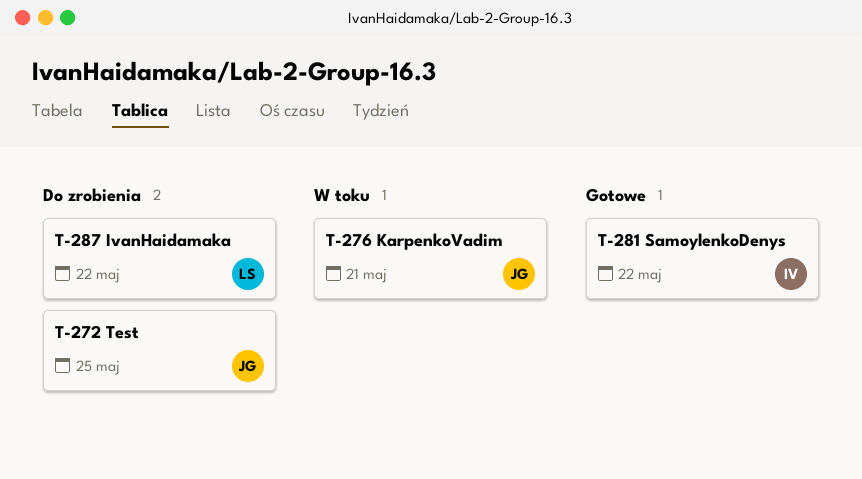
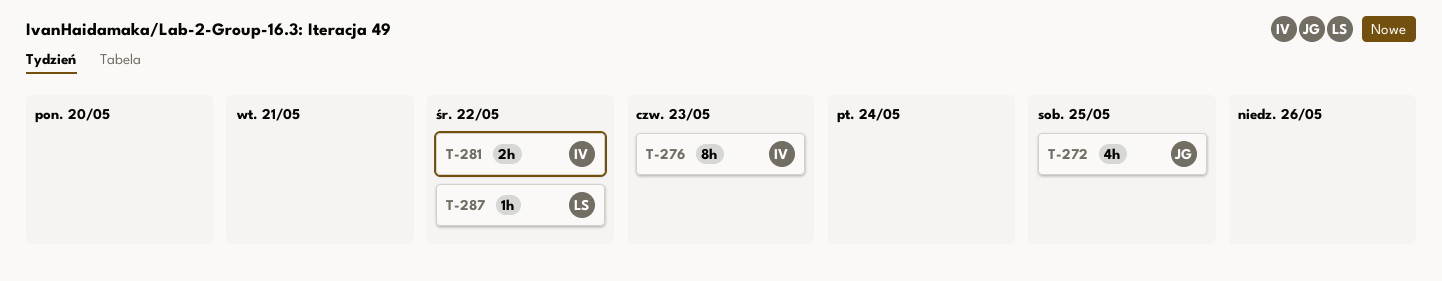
T-276, owner: JG -> IV
T-276, due: May 21 -> May 23

